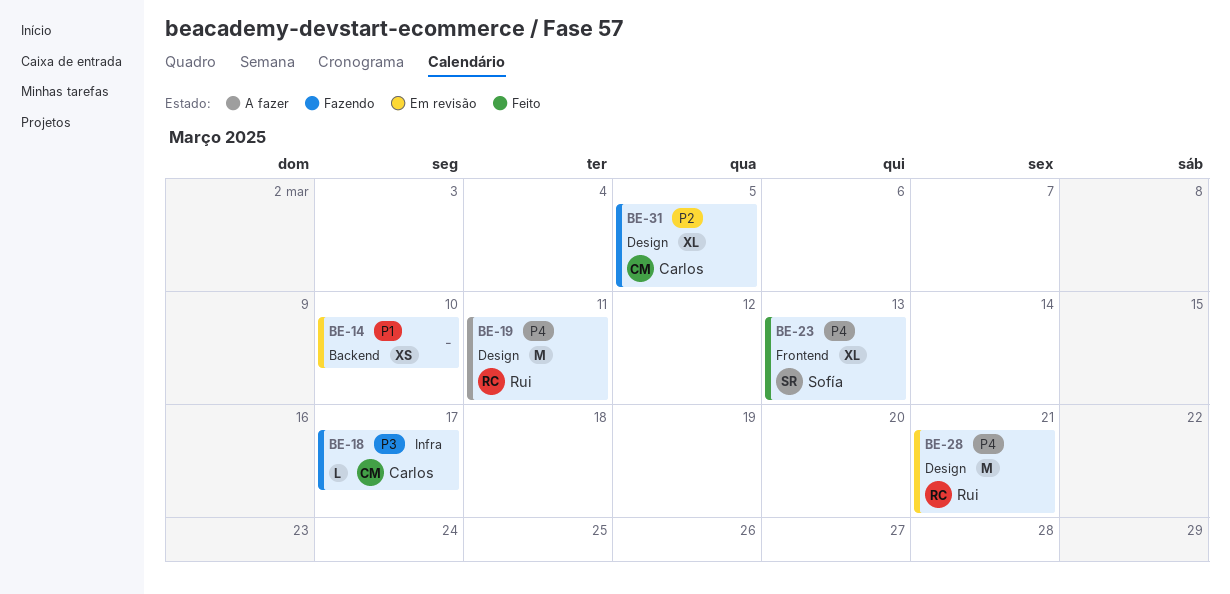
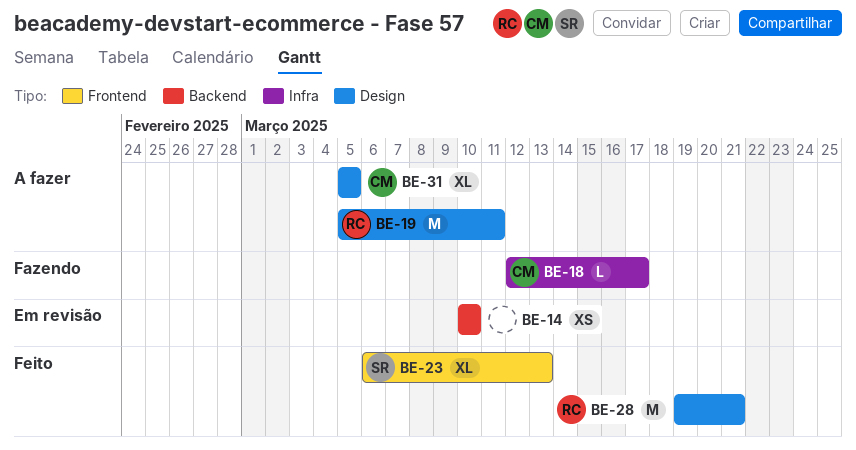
BE-28, status: Em revisão -> Feito
BE-31, status: Fazendo -> A fazer

